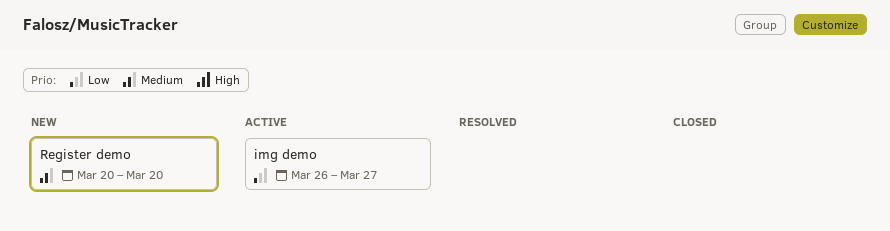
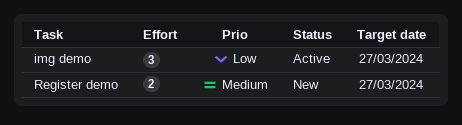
Register demo, due: Mar 20 -> Mar 27

